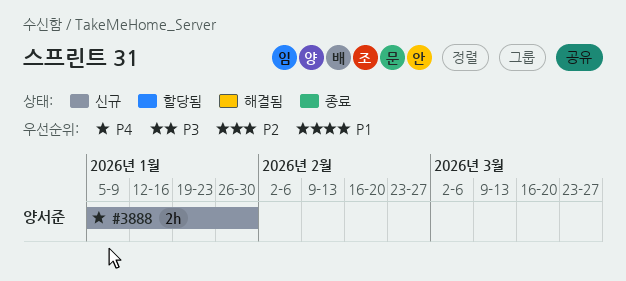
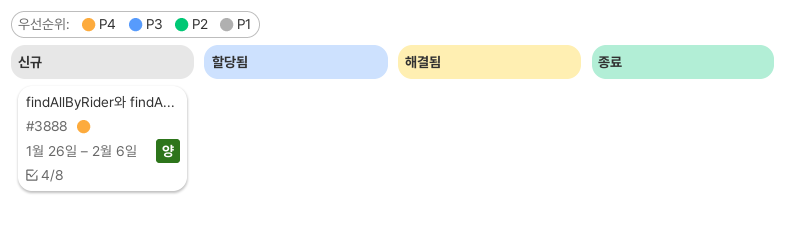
#3888, start: Jan 5 -> Jan 26
#3888, due: Jan 30 -> Feb 6

